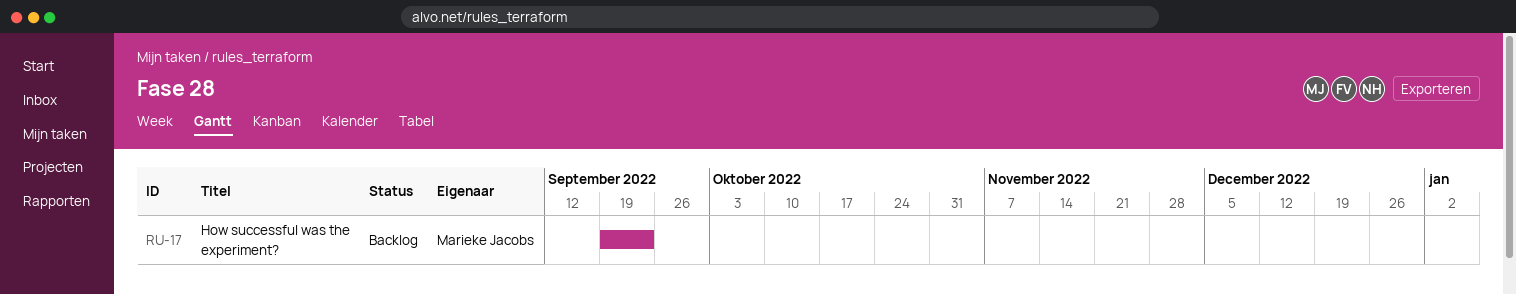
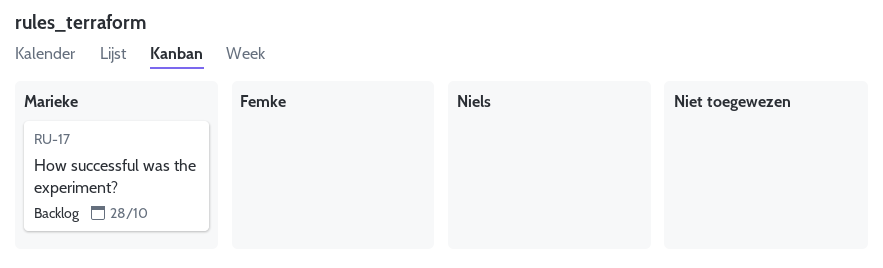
RU-17, due: Sep 23 -> Oct 28

